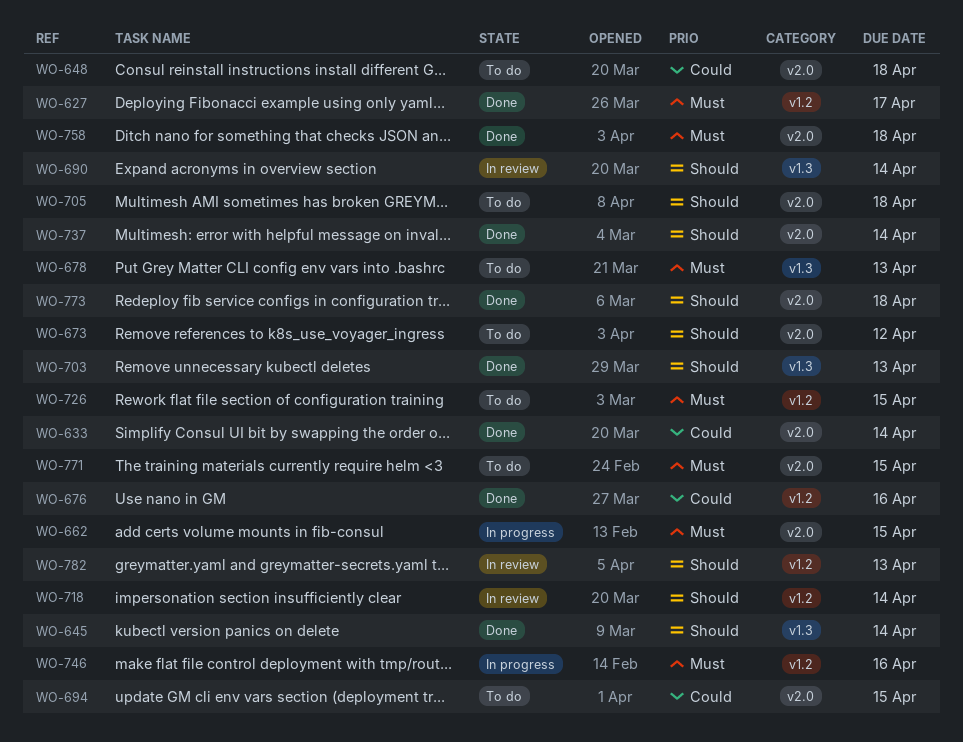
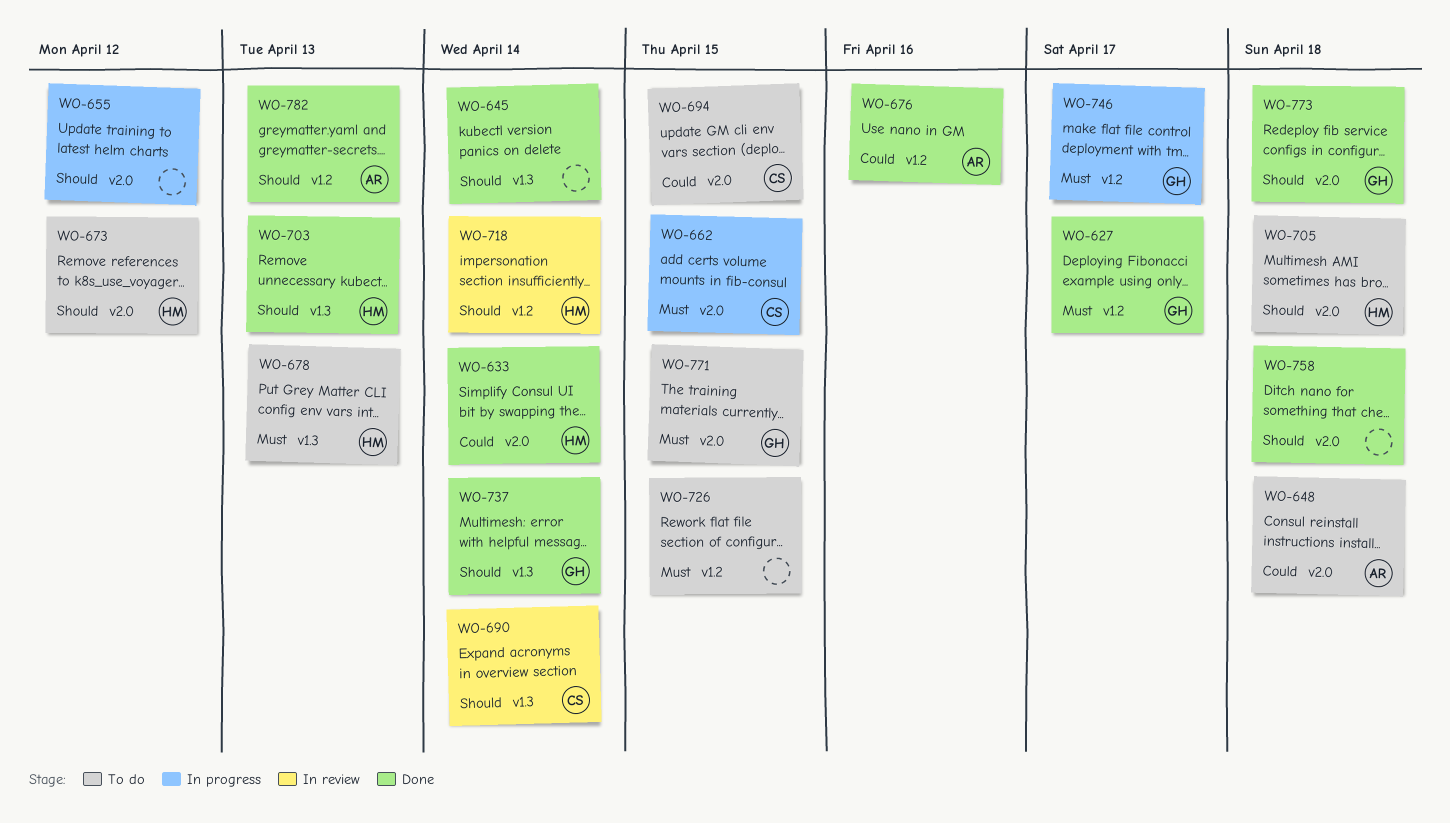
WO-655: none -> present
WO-737, label: v2.0 -> v1.3
WO-746, due: Apr 16 -> Apr 17
WO-758, priority: Must -> Should
WO-782, status: In review -> Done

